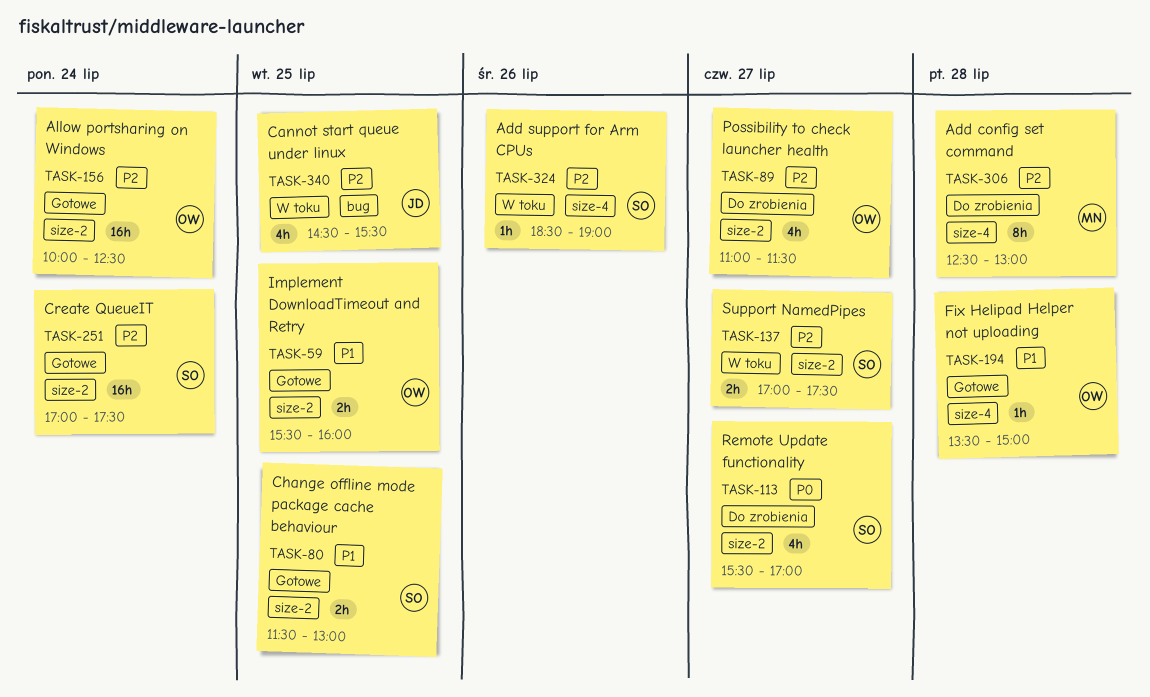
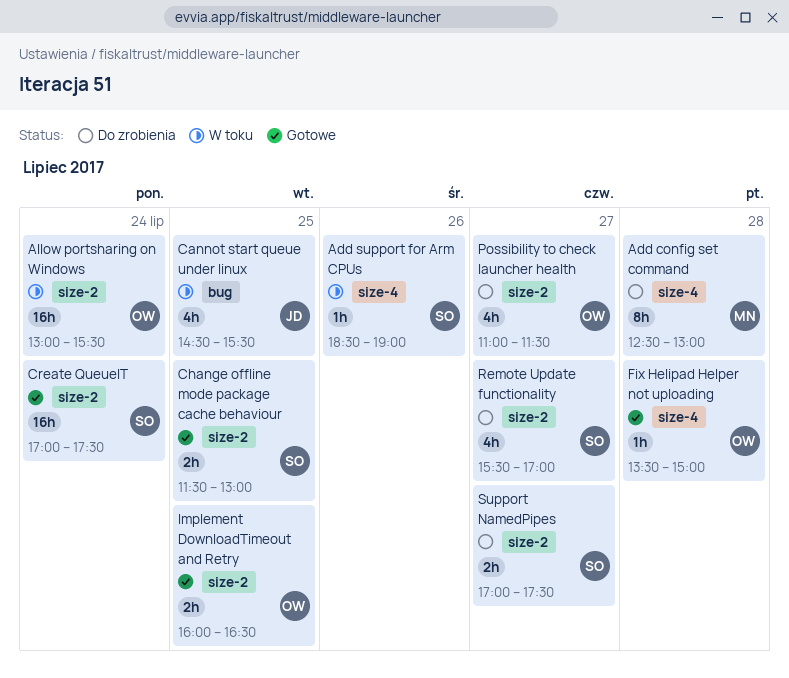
Allow portsharing on Windows, status: Gotowe -> W toku
Allow portsharing on Windows, begins: 10:00 -> 13:00
Allow portsharing on Windows, ends: 12:30 -> 15:30
Implement DownloadTimeout and Retry, begins: 15:30 -> 16:00
Implement DownloadTimeout and Retry, ends: 16:00 -> 16:30
Support NamedPipes, status: W toku -> Do zrobienia

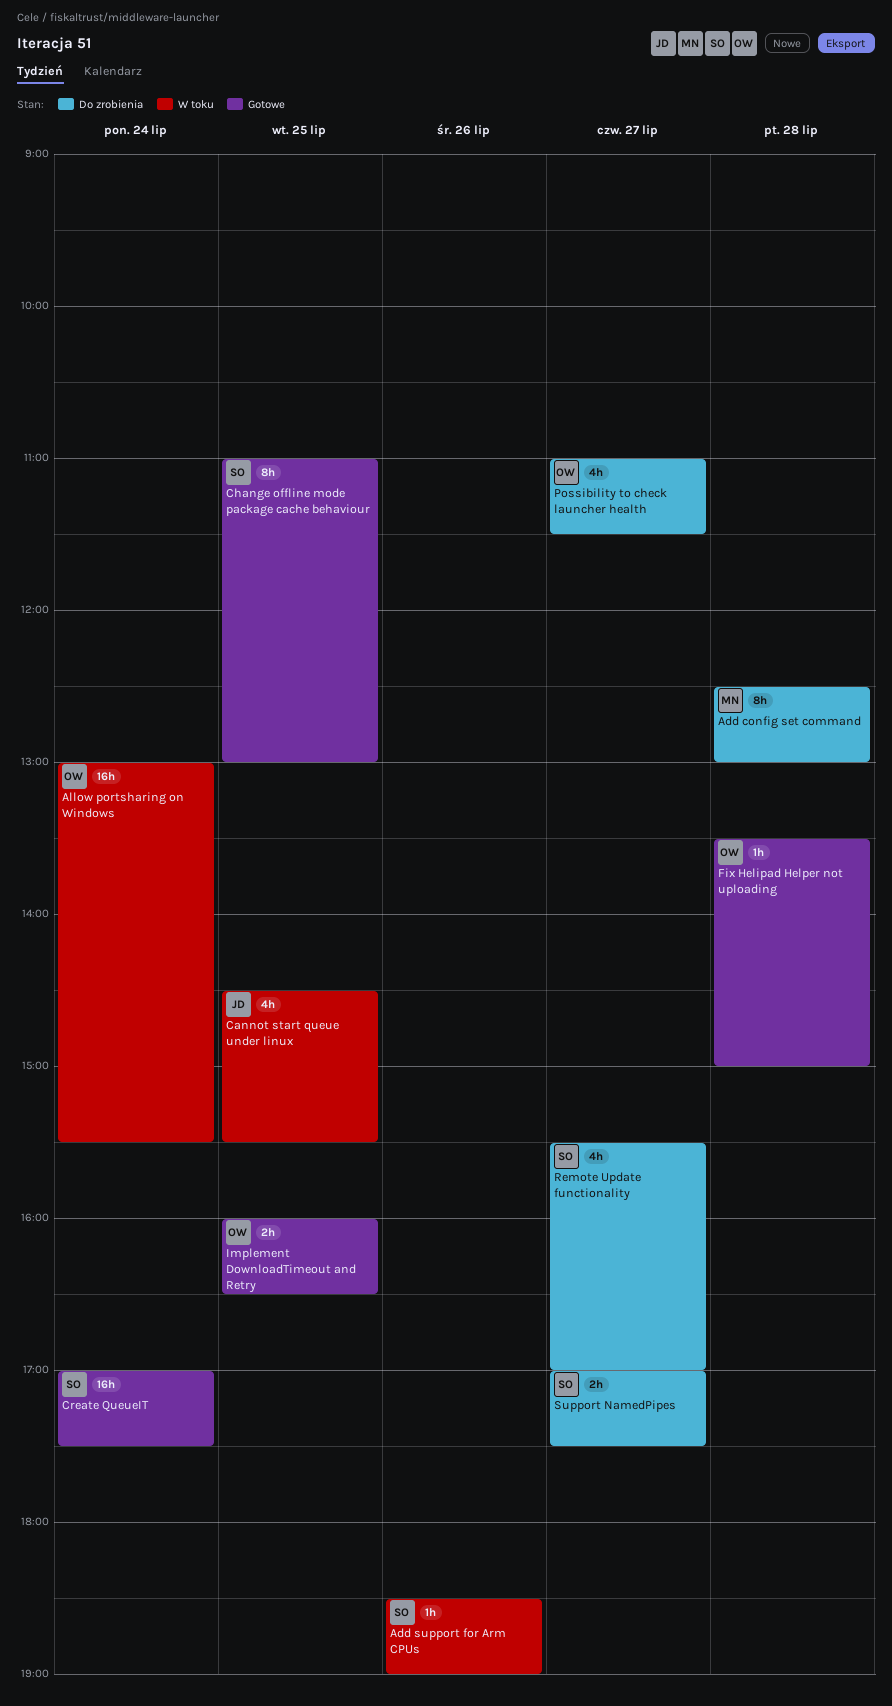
Change offline mode package cache behaviour, estimate: 2h -> 8h
Change offline mode package cache behaviour, begins: 11:30 -> 11:00

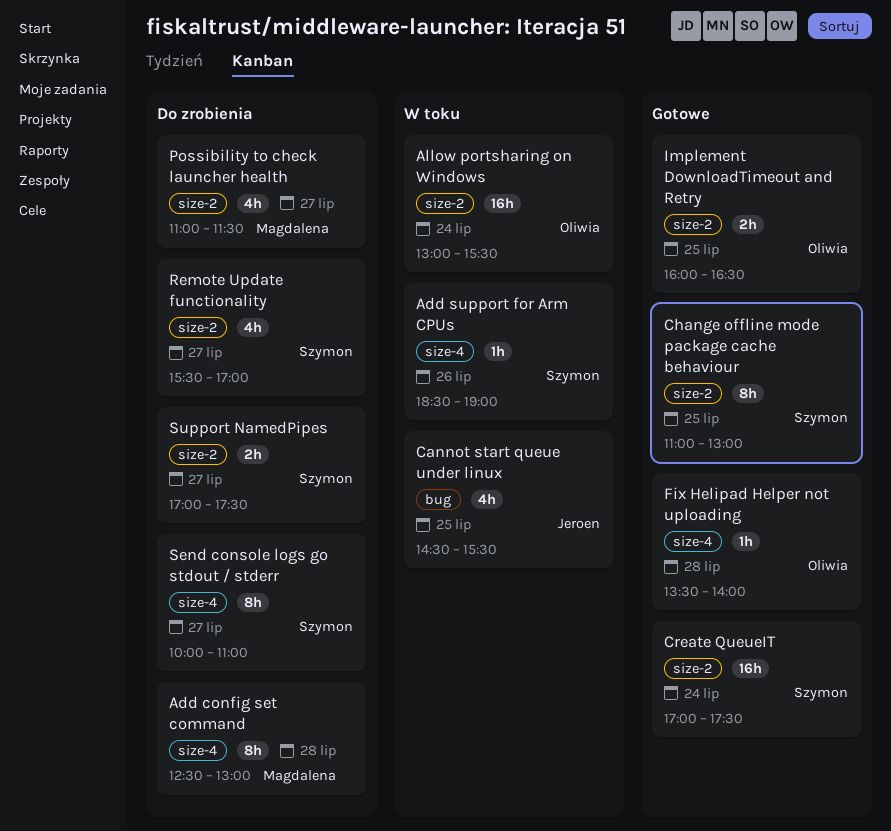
Fix Helipad Helper not uploading, ends: 15:00 -> 14:00
Possibility to check launcher health, owner: Oliwia -> Magdalena
Send console logs go stdout / stderr: none -> present

